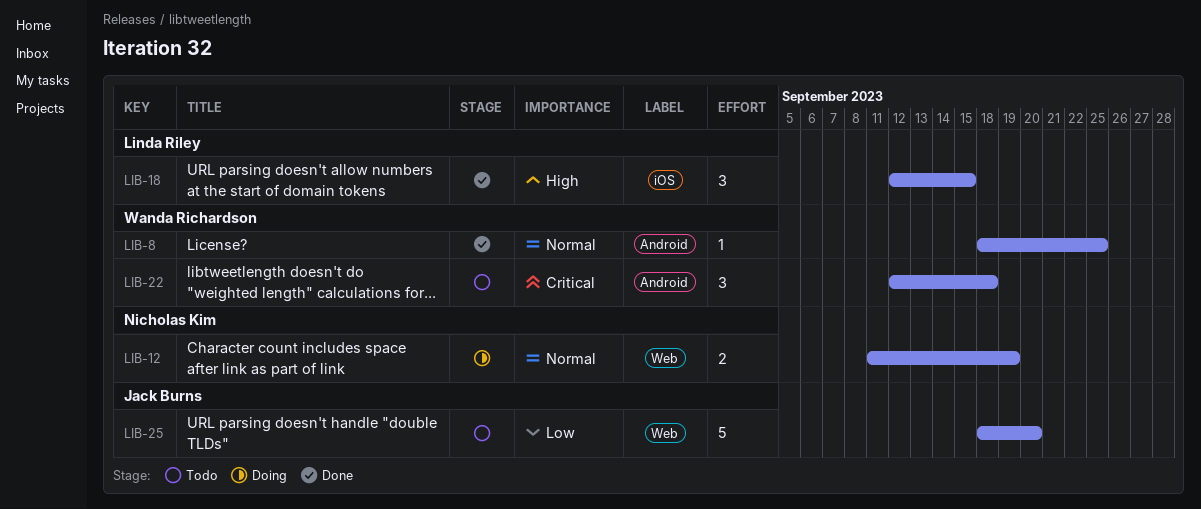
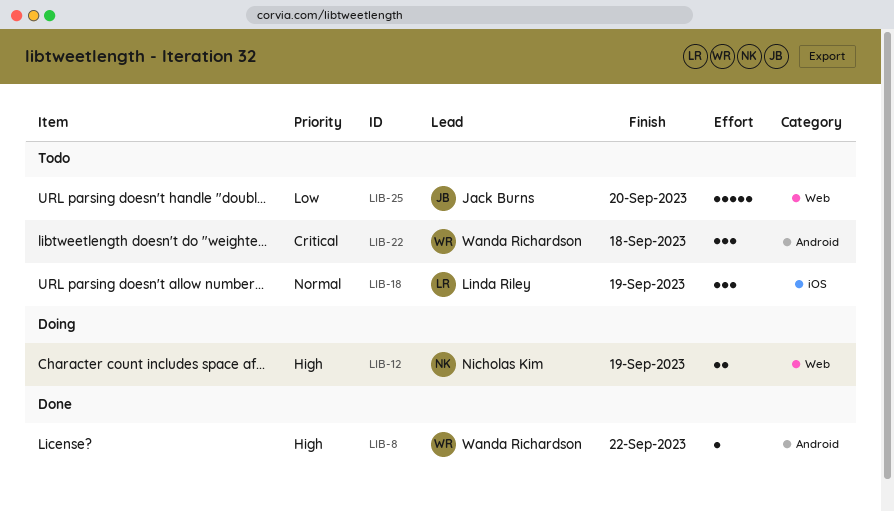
LIB-8, priority: Normal -> High
LIB-8, due: Sep 25 -> Sep 22
LIB-12, priority: Normal -> High
LIB-18, status: Done -> Todo
LIB-18, priority: High -> Normal
LIB-18, due: Sep 15 -> Sep 19

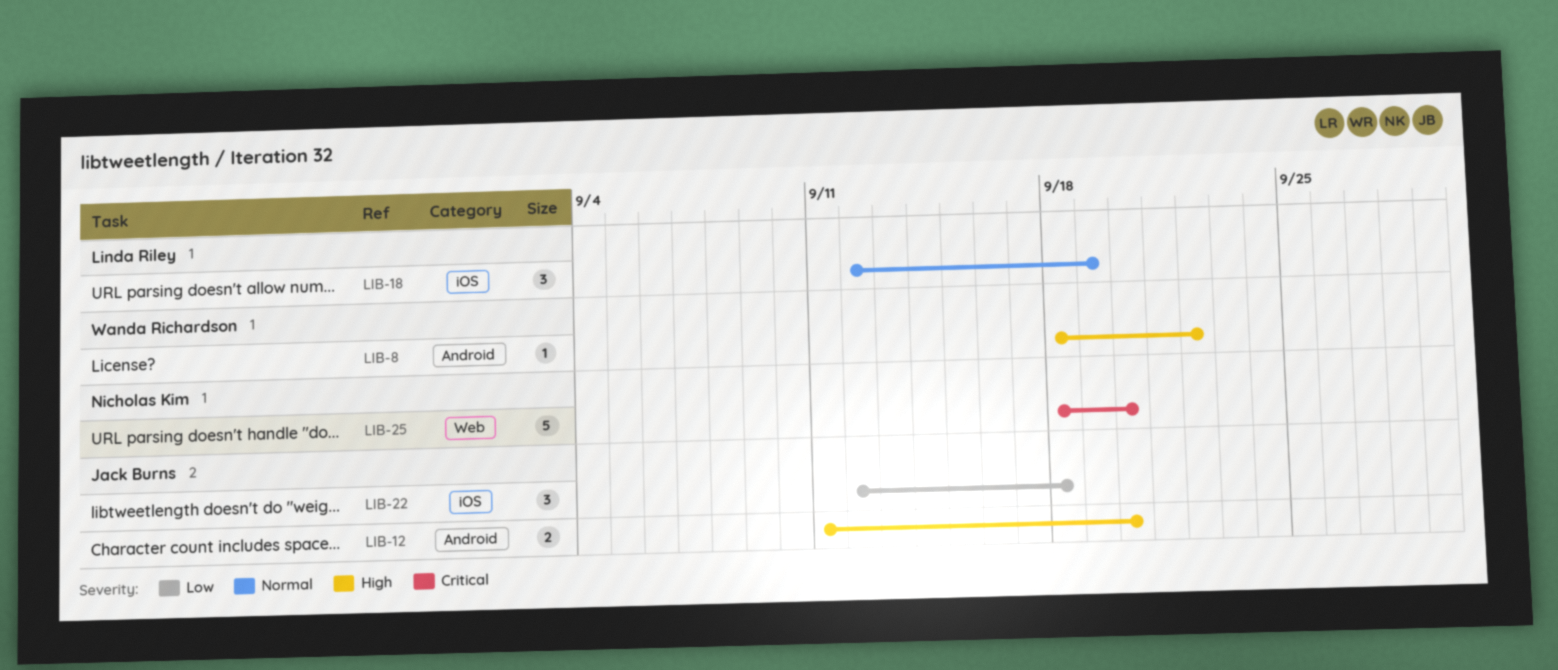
LIB-12, owner: Nicholas Kim -> Jack Burns
LIB-12, label: Web -> Android
LIB-12, due: Sep 19 -> Sep 20
LIB-22, owner: Wanda Richardson -> Jack Burns
LIB-22, priority: Critical -> Low
LIB-22, label: Android -> iOS
LIB-25, owner: Jack Burns -> Nicholas Kim
LIB-25, priority: Low -> Critical

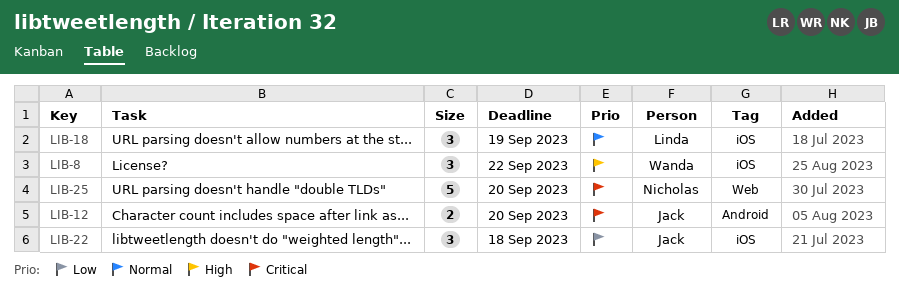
LIB-8, label: Android -> iOS
LIB-8, estimate: 1 -> 3
LIB-12, priority: High -> Critical

